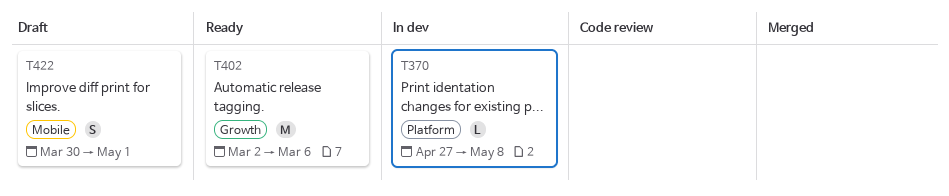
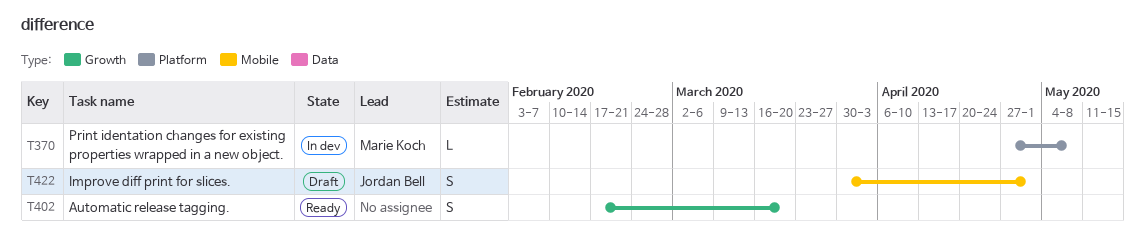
T402, estimate: M -> S
T402, start: Mar 2 -> Feb 17
T402, due: Mar 6 -> Mar 20

